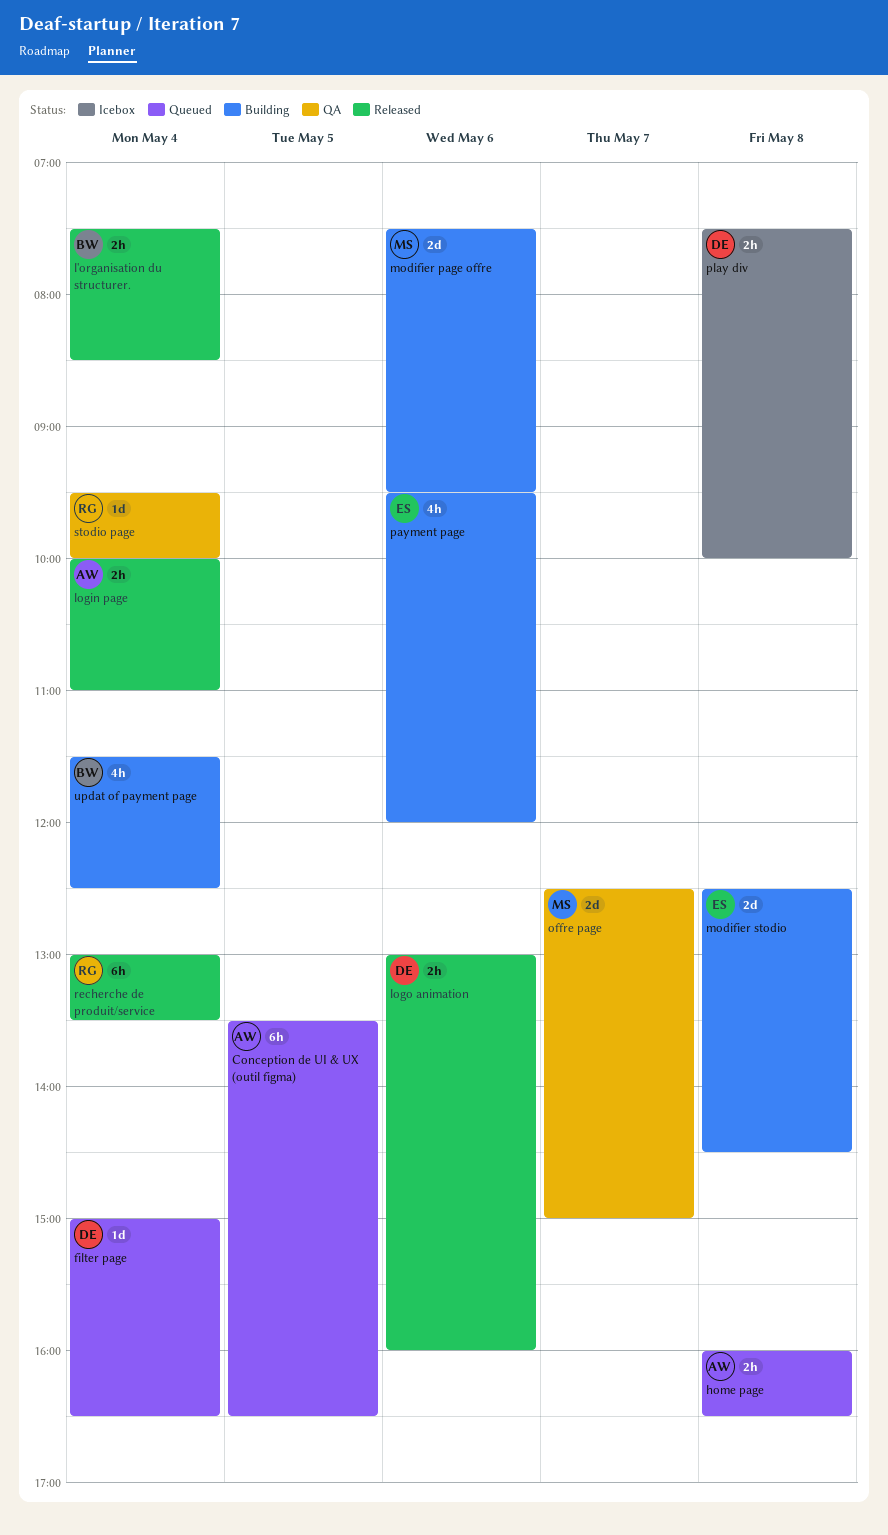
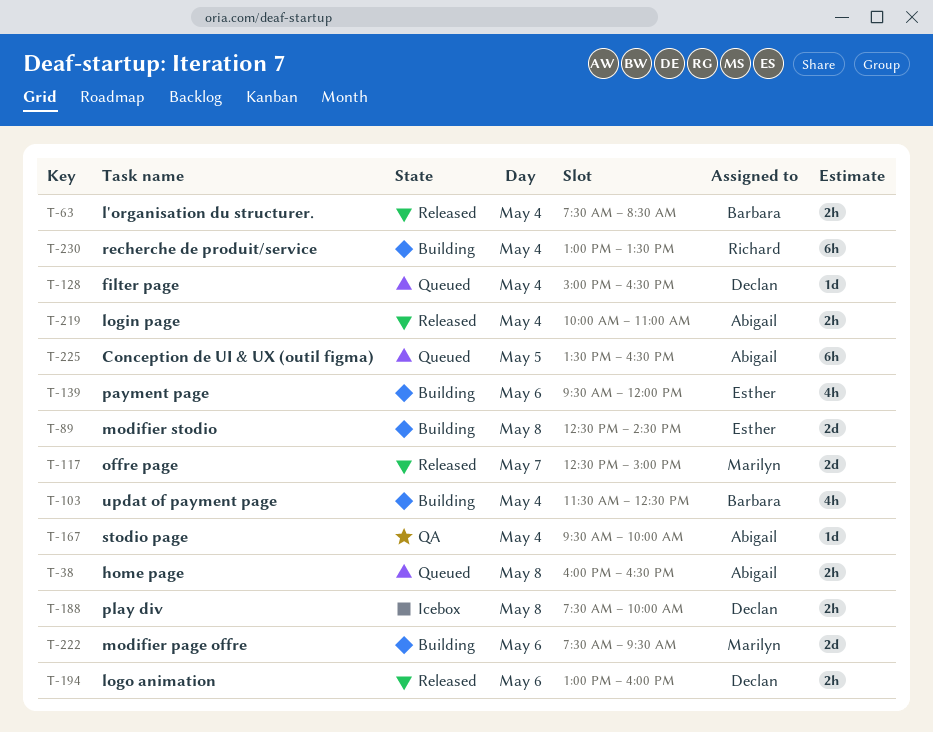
offre page, status: QA -> Released
recherche de produit/service, status: Released -> Building
stodio page, owner: Richard -> Abigail

